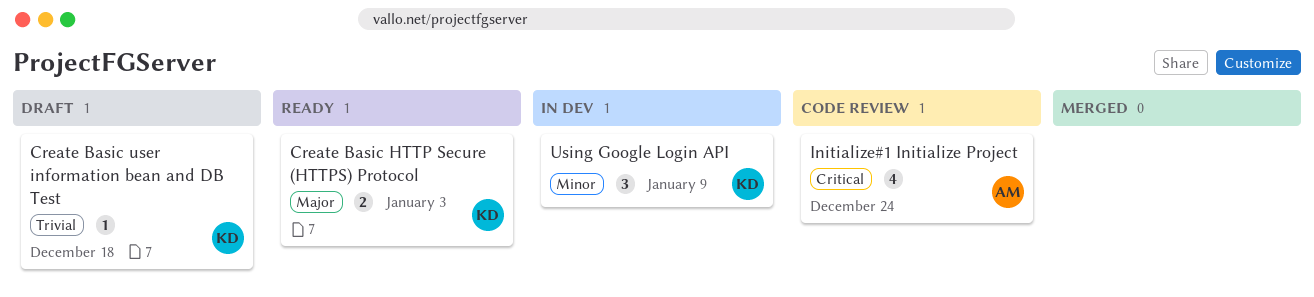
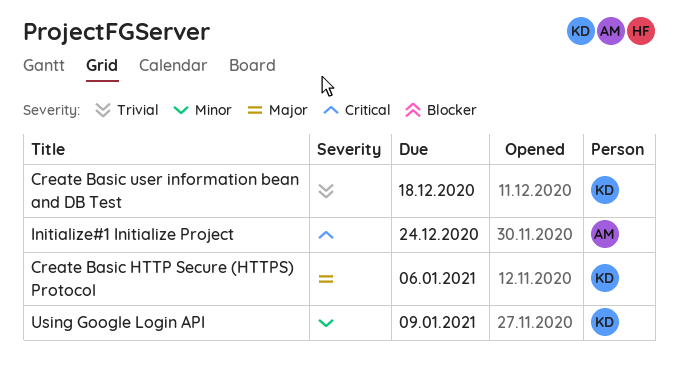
Create Basic HTTP Secure (HTTPS) Protocol, due: Jan 3 -> Jan 6

